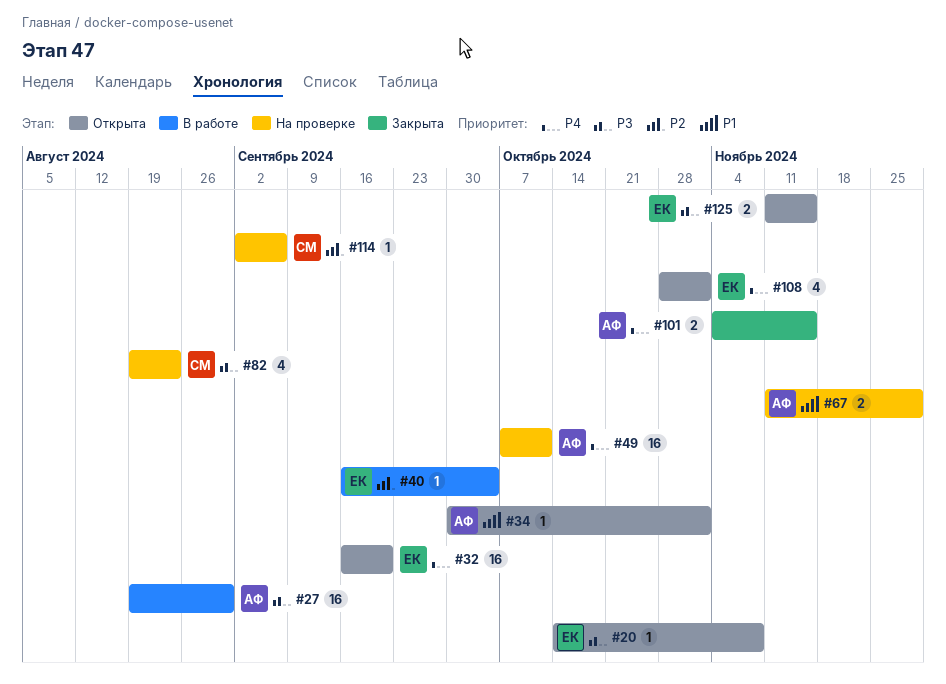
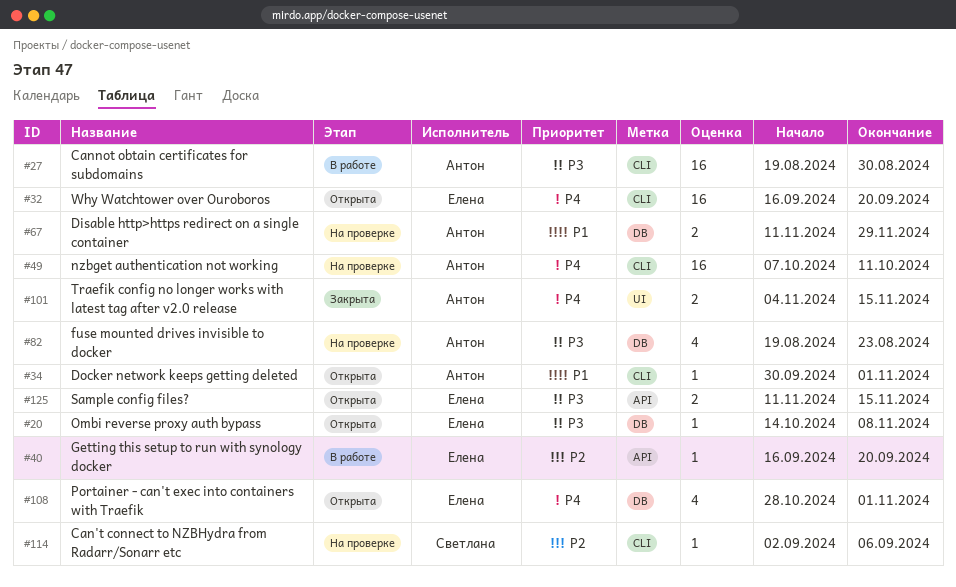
#40, due: Oct 4 -> Sep 20
#82, owner: Светлана -> Антон

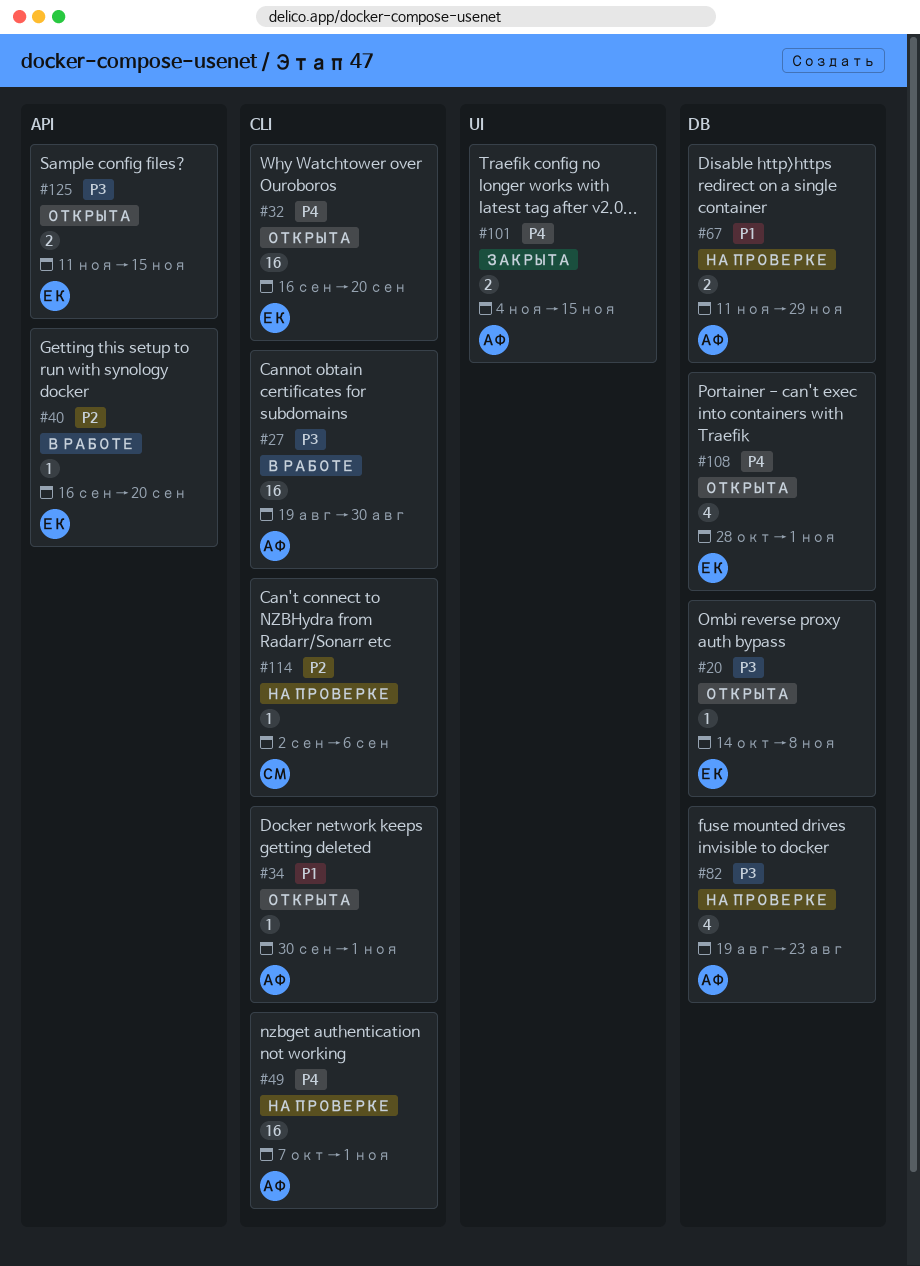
#49, due: Oct 11 -> Nov 1

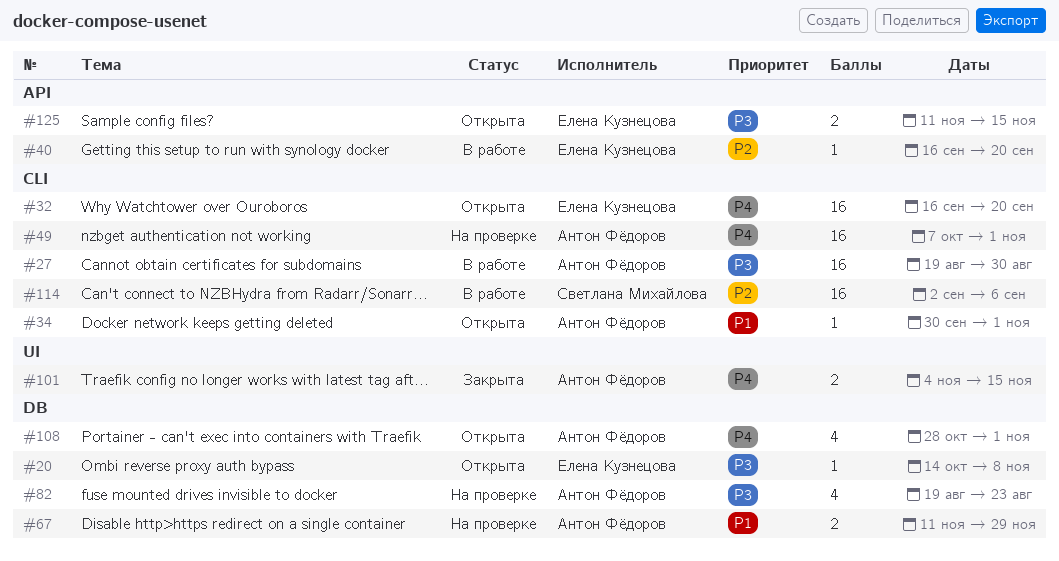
#108, owner: Елена Кузнецова -> Антон Фёдоров
#114, status: На проверке -> В работе
#114, estimate: 1 -> 16

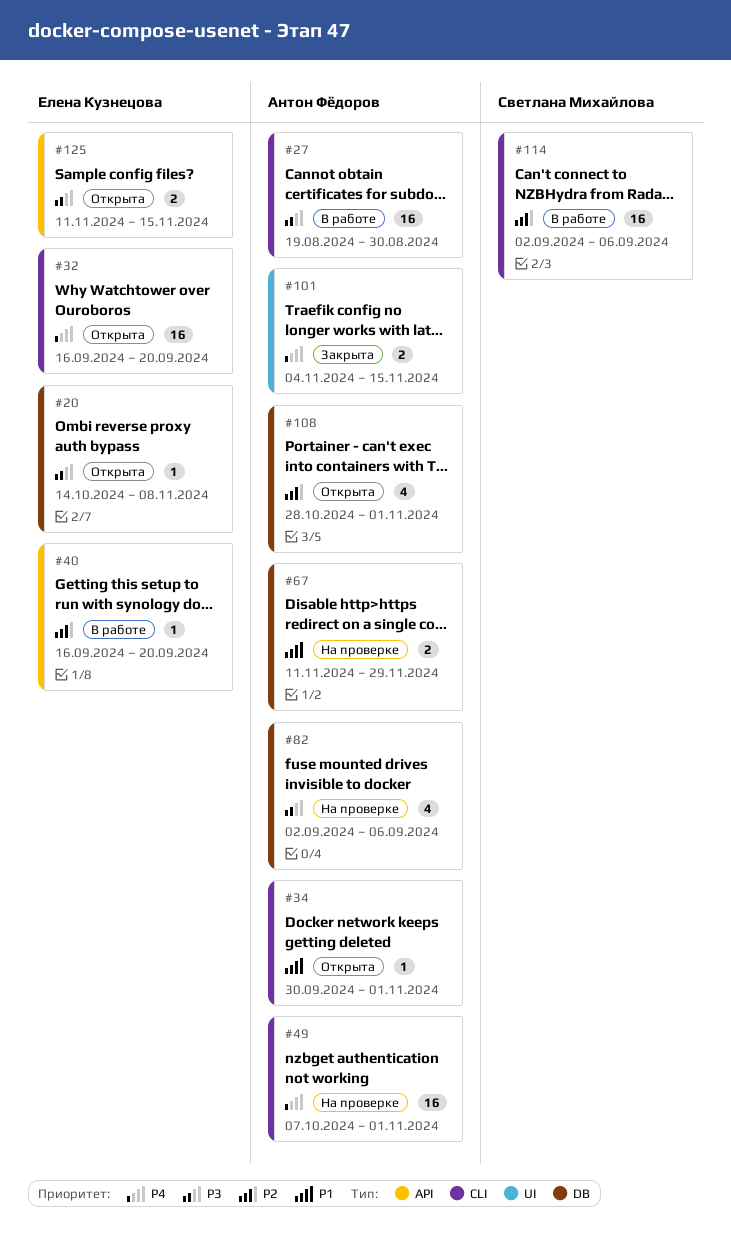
#82, start: Aug 19 -> Sep 2
#82, due: Aug 23 -> Sep 6
#108, priority: P4 -> P2

